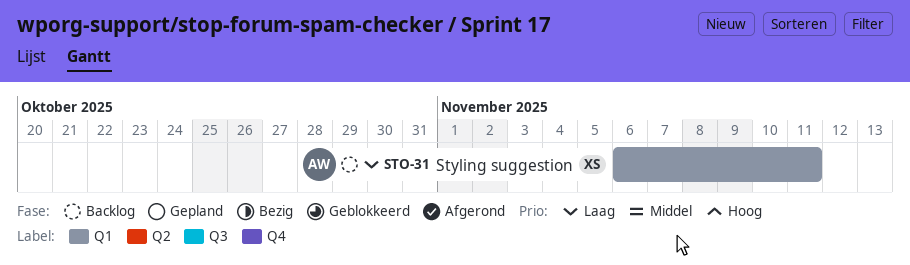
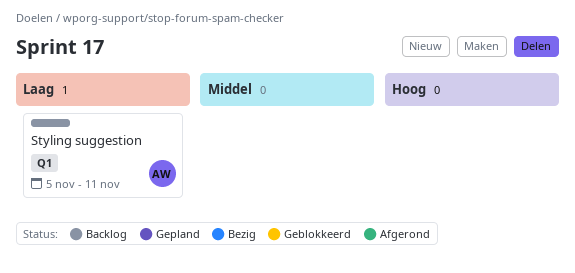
Styling suggestion, start: Nov 6 -> Nov 5

